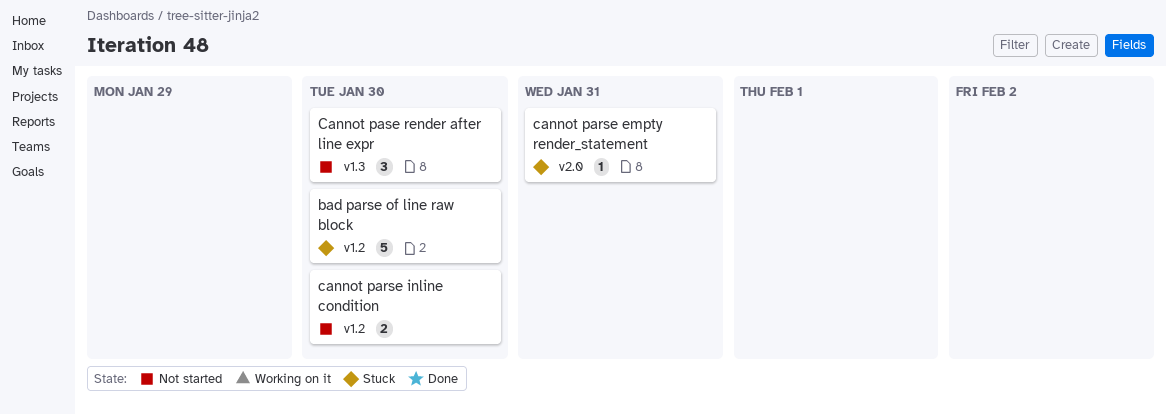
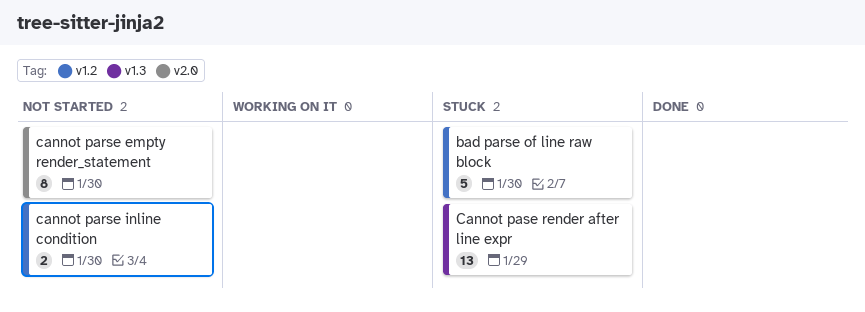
cannot parse empty render_statement, status: Stuck -> Not started
cannot parse empty render_statement, estimate: 1 -> 8
cannot parse empty render_statement, due: Jan 31 -> Jan 30
Cannot pase render after line expr, status: Not started -> Stuck
Cannot pase render after line expr, estimate: 3 -> 13
Cannot pase render after line expr, due: Jan 30 -> Jan 29

